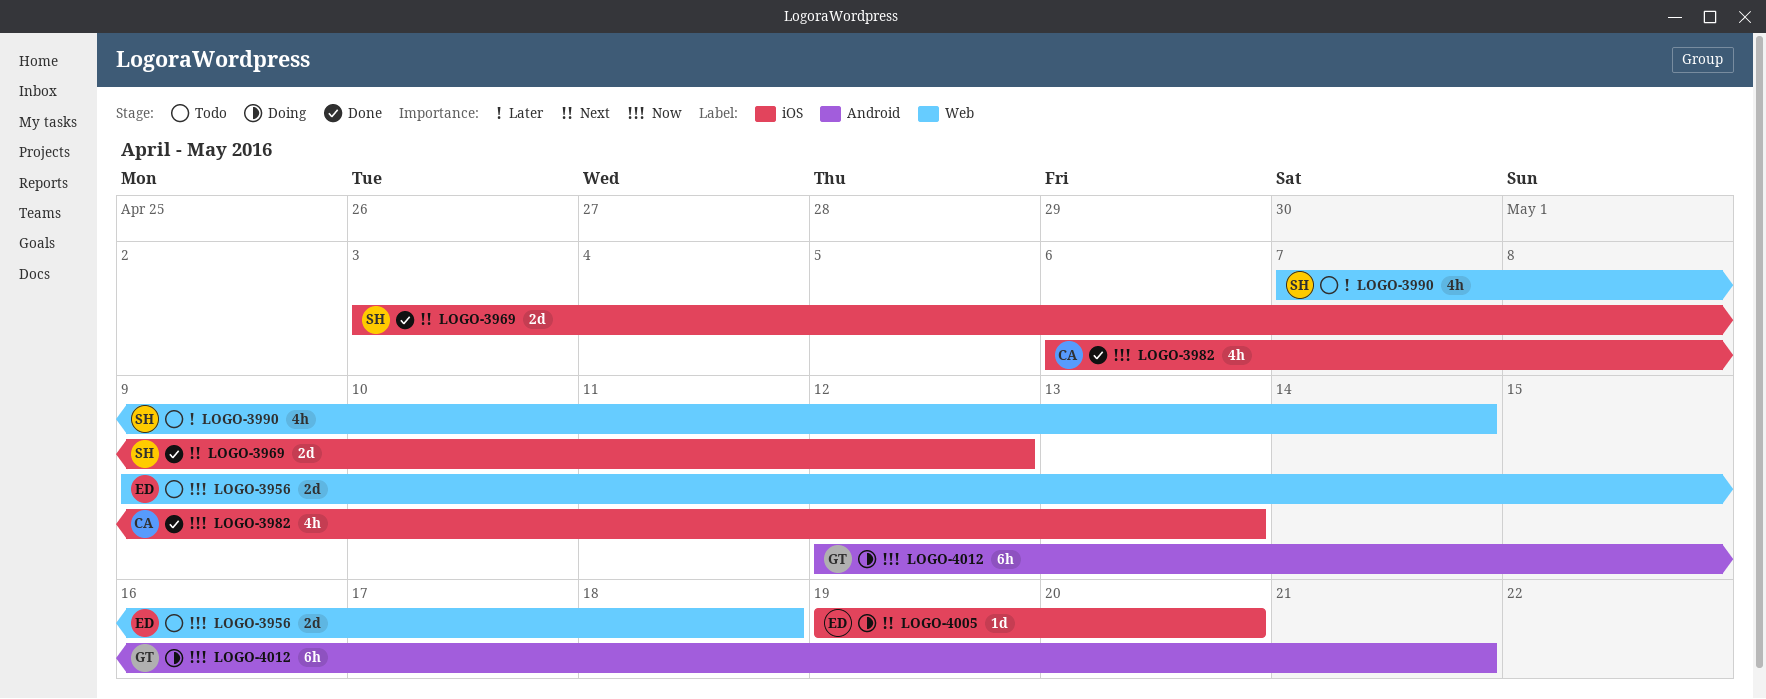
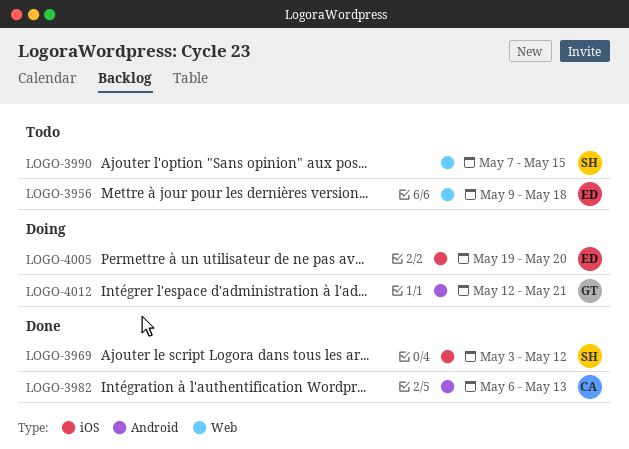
LOGO-3982, label: iOS -> Android
LOGO-3990, due: May 14 -> May 15

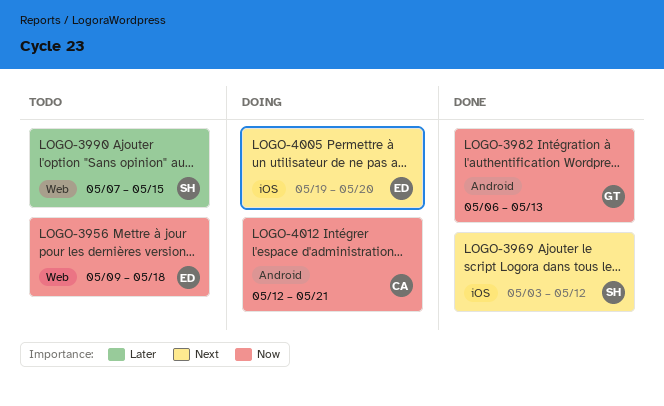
LOGO-3982, owner: CA -> GT
LOGO-4012, owner: GT -> CA

